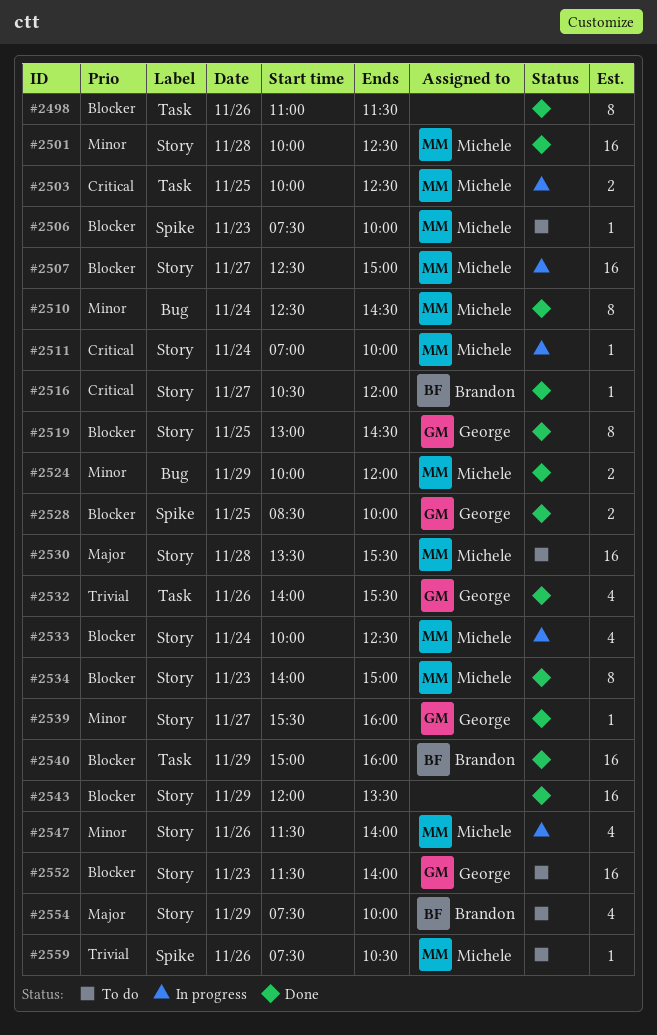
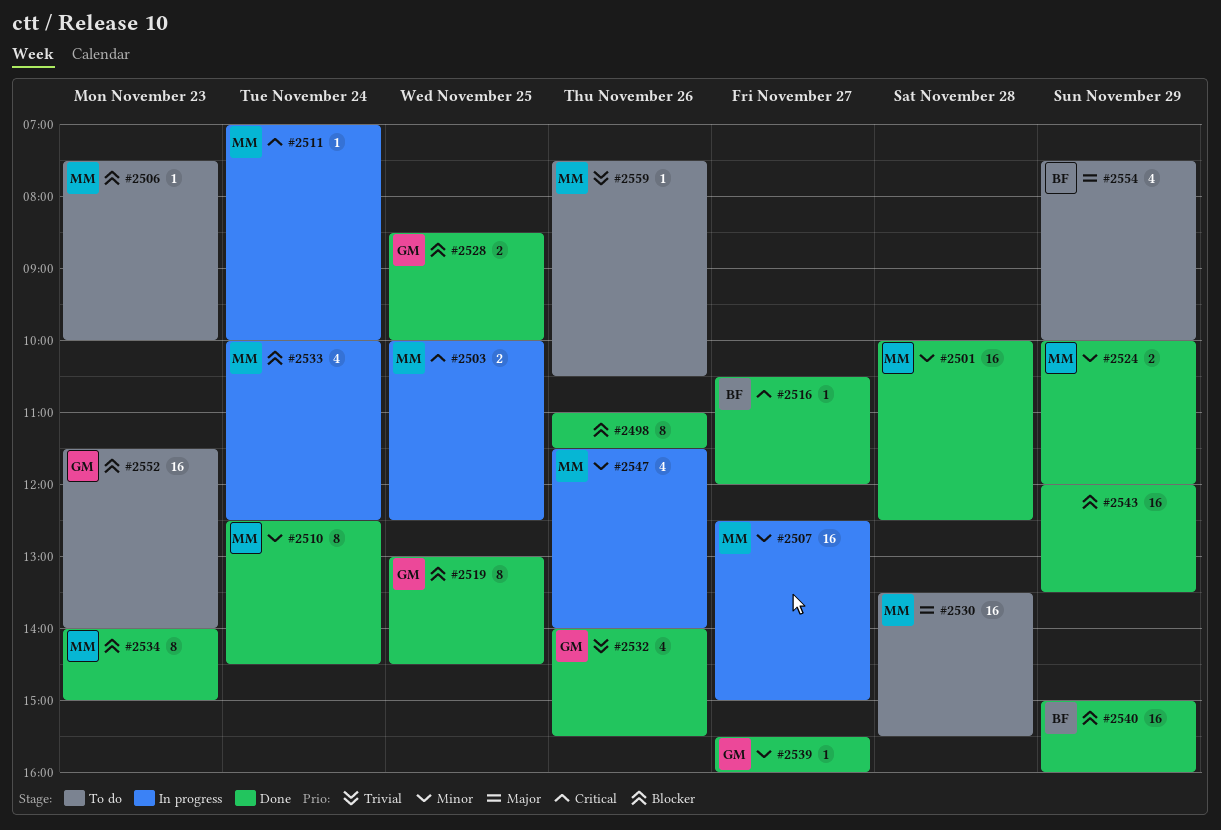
#2507, priority: Blocker -> Minor

